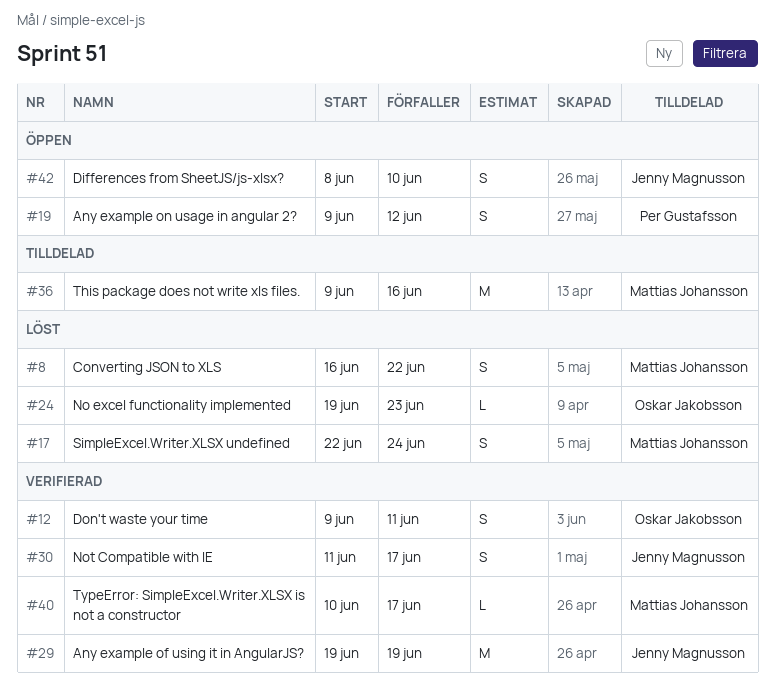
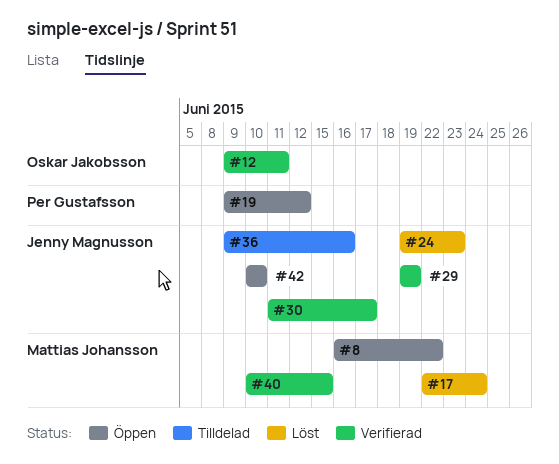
#8, status: Löst -> Öppen
#24, owner: Oskar Jakobsson -> Jenny Magnusson
#36, owner: Mattias Johansson -> Jenny Magnusson
#40, due: Jun 17 -> Jun 15
#42, start: Jun 8 -> Jun 10

